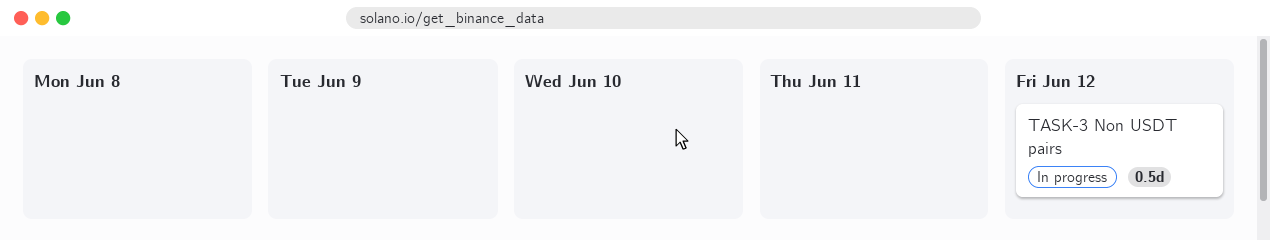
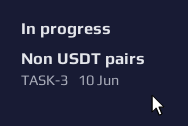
TASK-3, due: Jun 12 -> Jun 10

